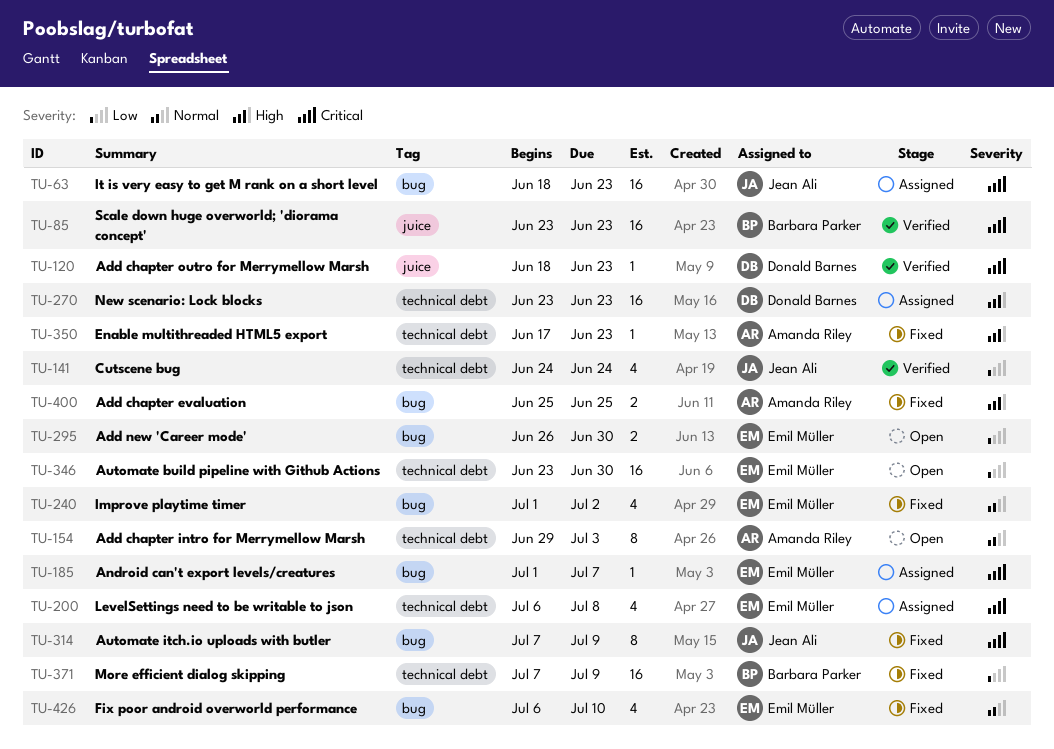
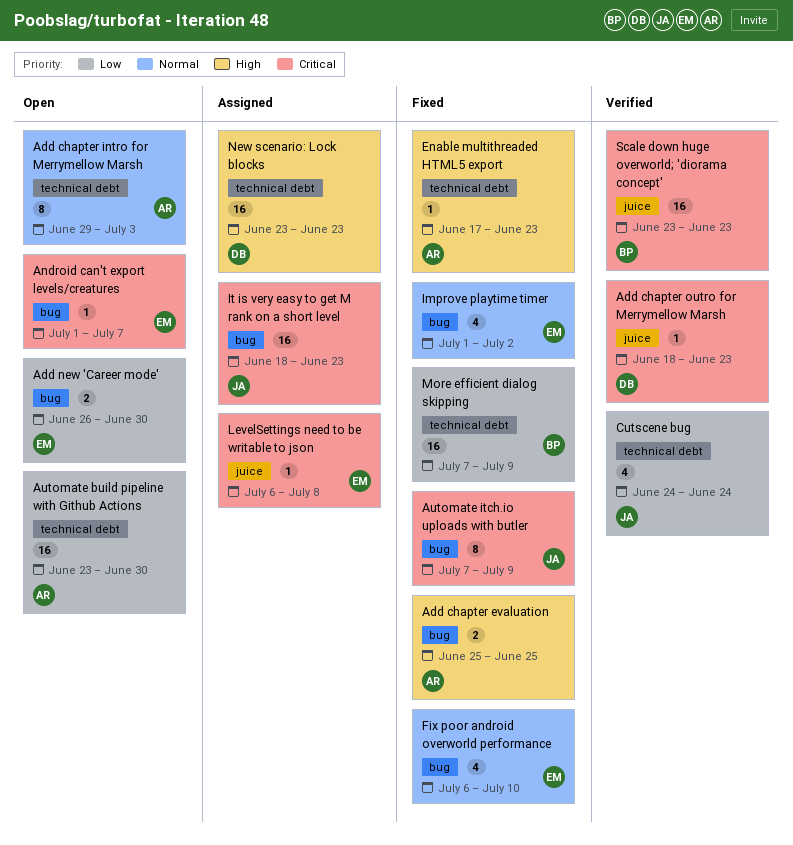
Android can't export levels/creatures, status: Assigned -> Open
Automate build pipeline with Github Actions, owner: Emil Müller -> Amanda Riley
LevelSettings need to be writable to json, label: technical debt -> juice
LevelSettings need to be writable to json, estimate: 4 -> 1

